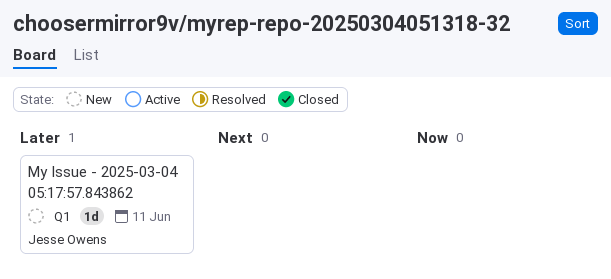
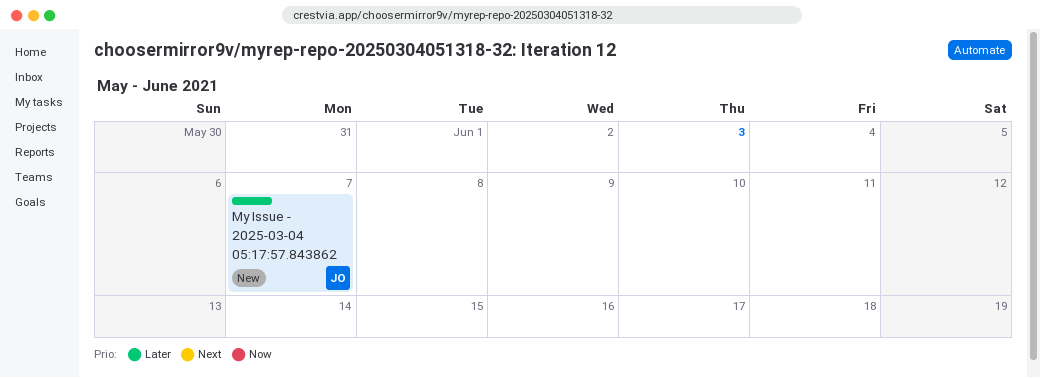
My Issue - 2025-03-04 05:17:57.843862, due: Jun 11 -> Jun 7

